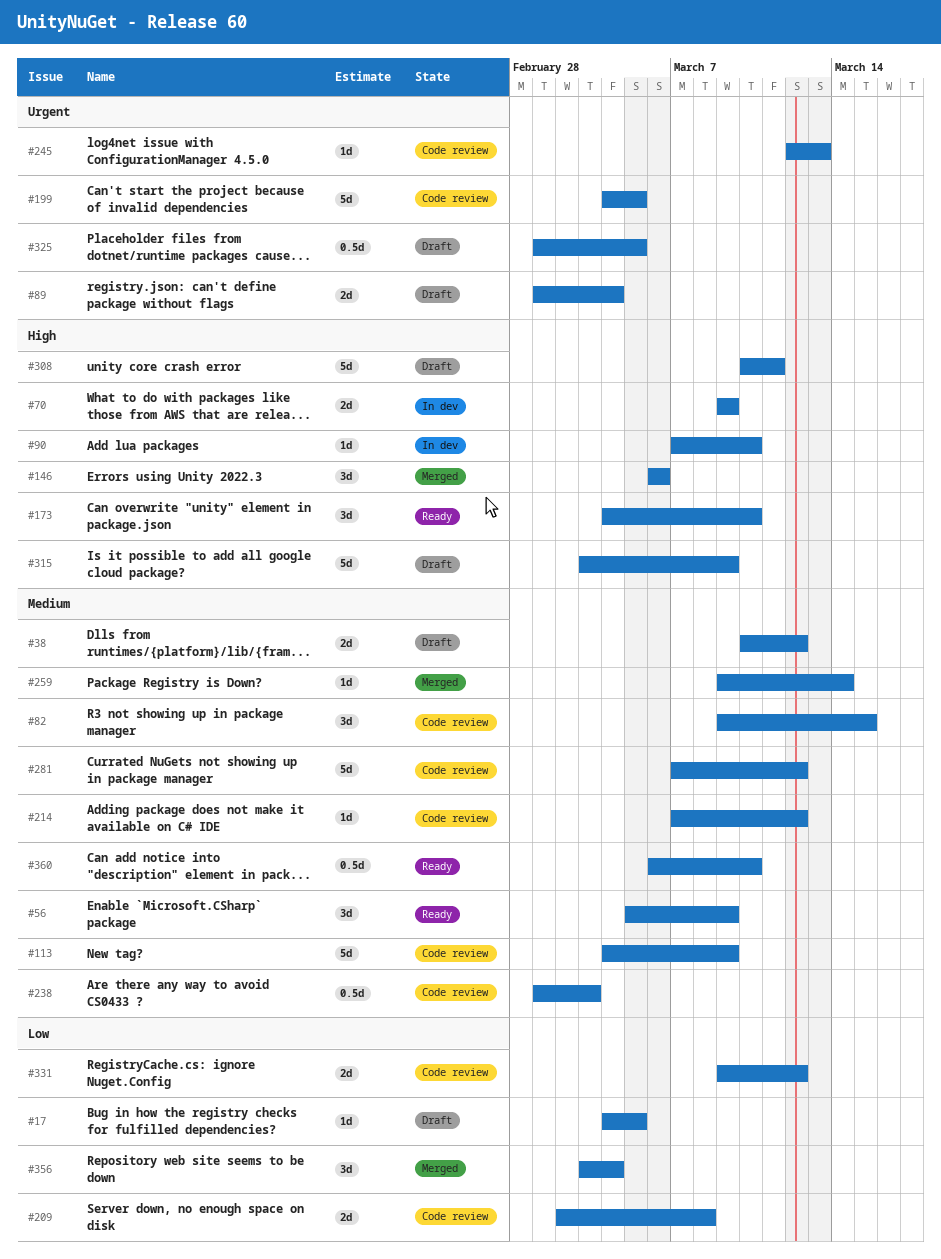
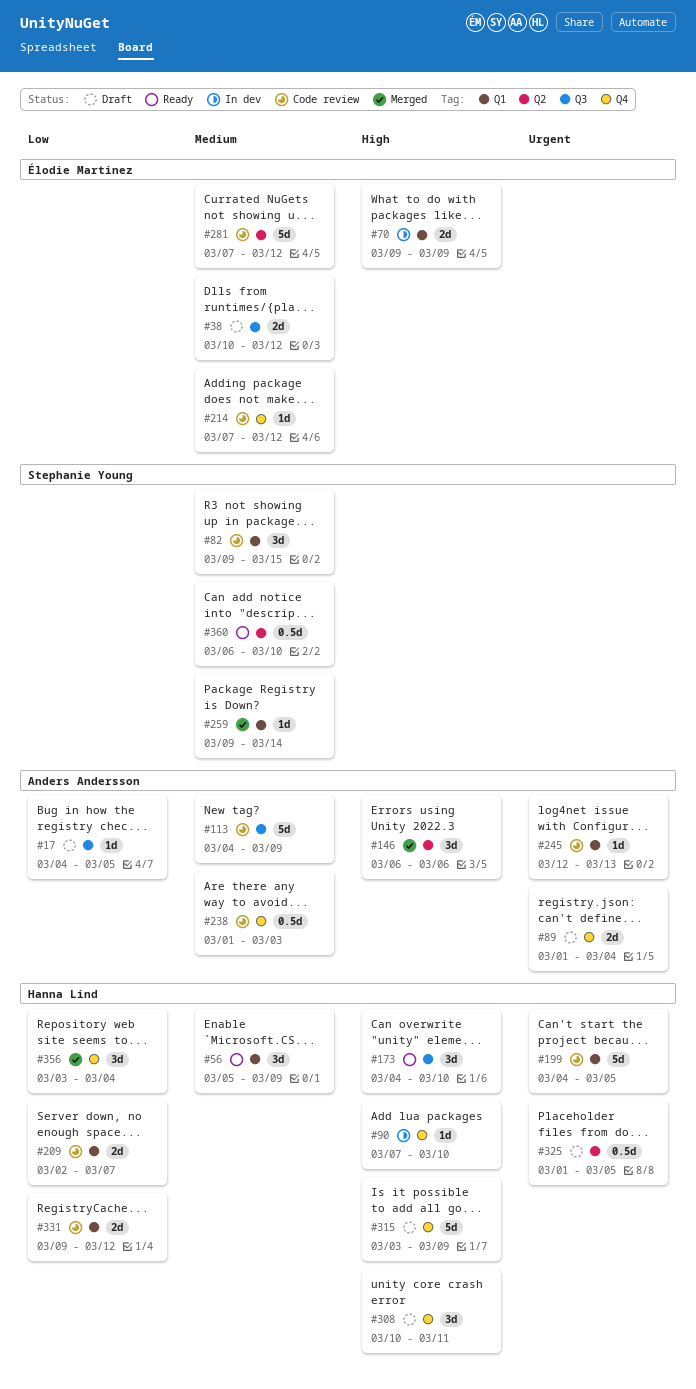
#209, due: Mar 8 -> Mar 7
#308, estimate: 5d -> 3d

